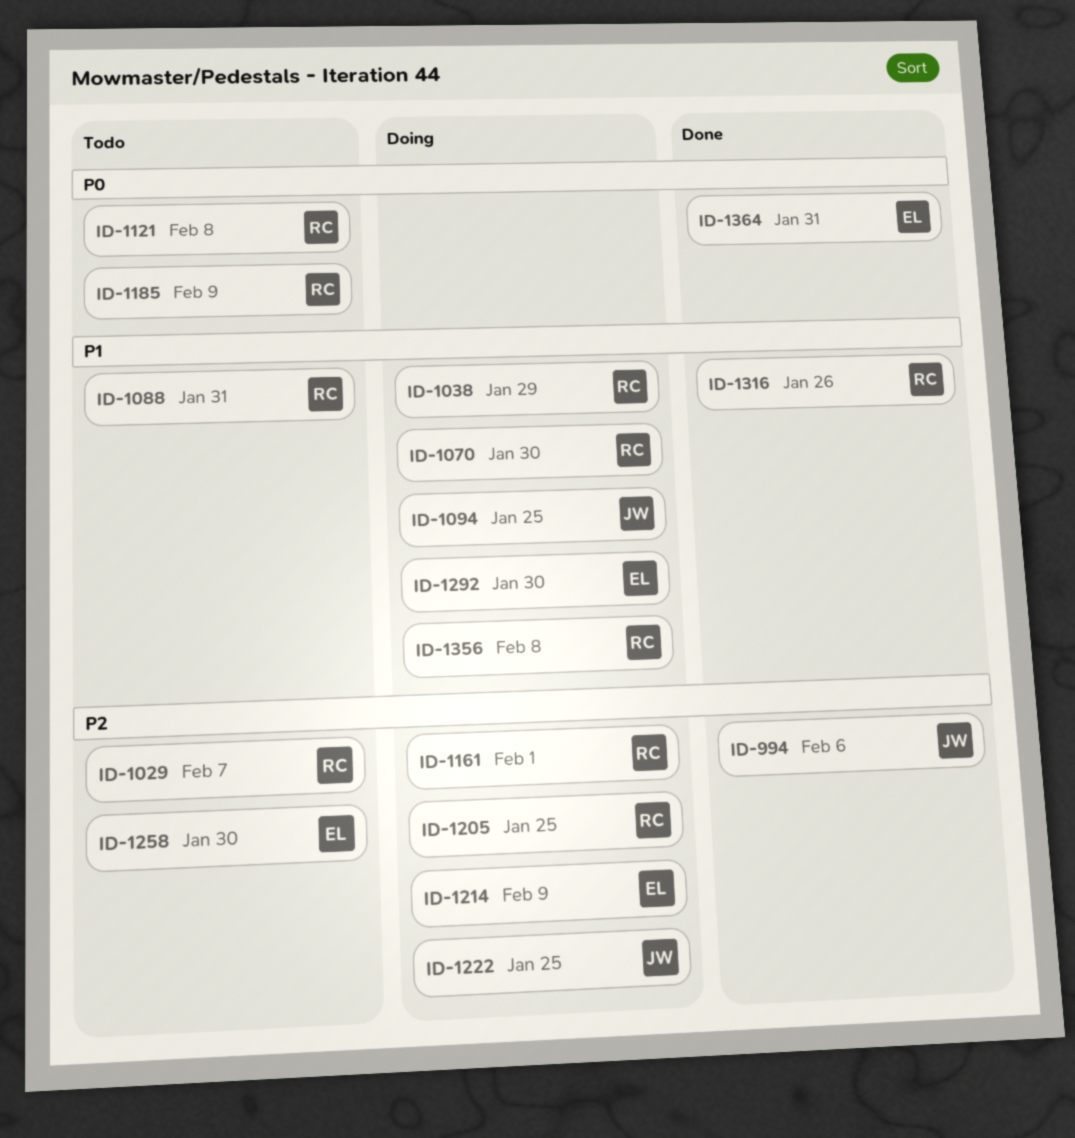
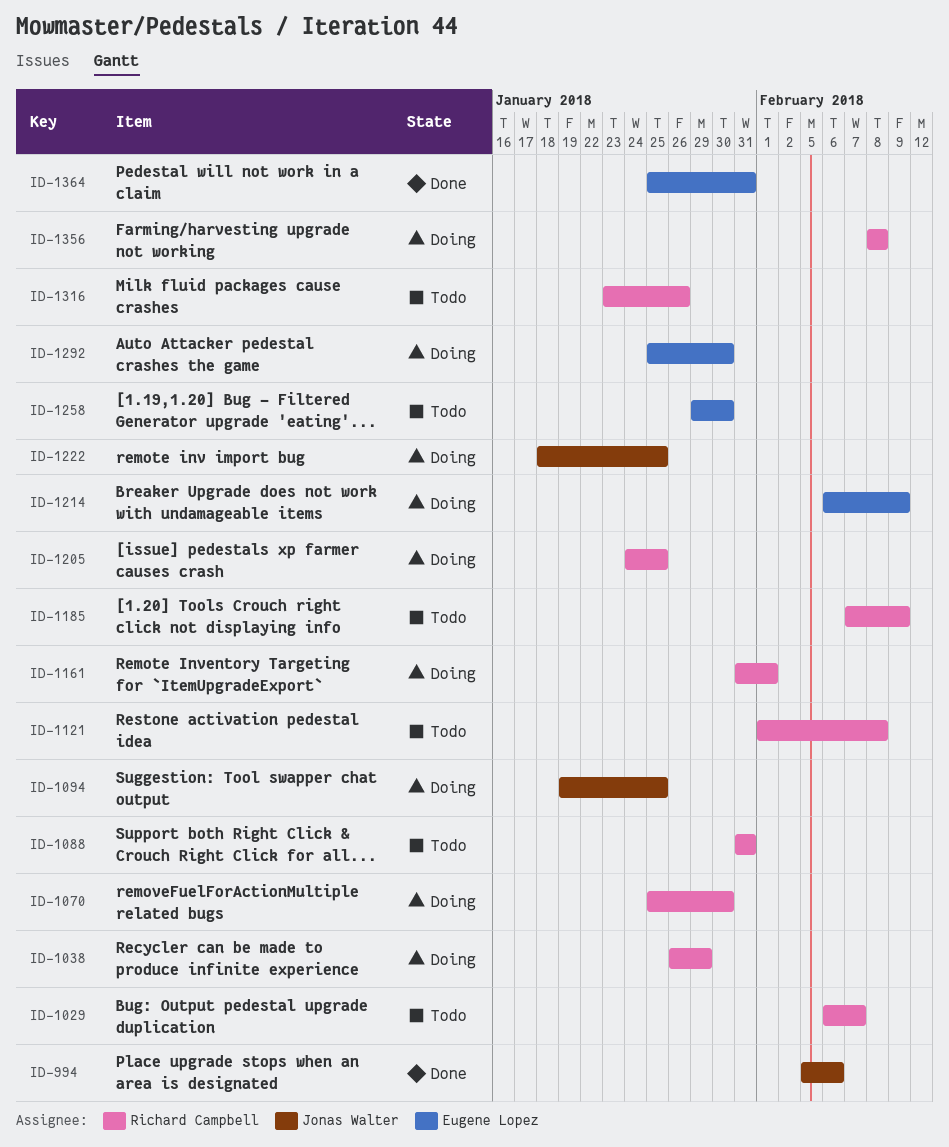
ID-1316, status: Done -> Todo

